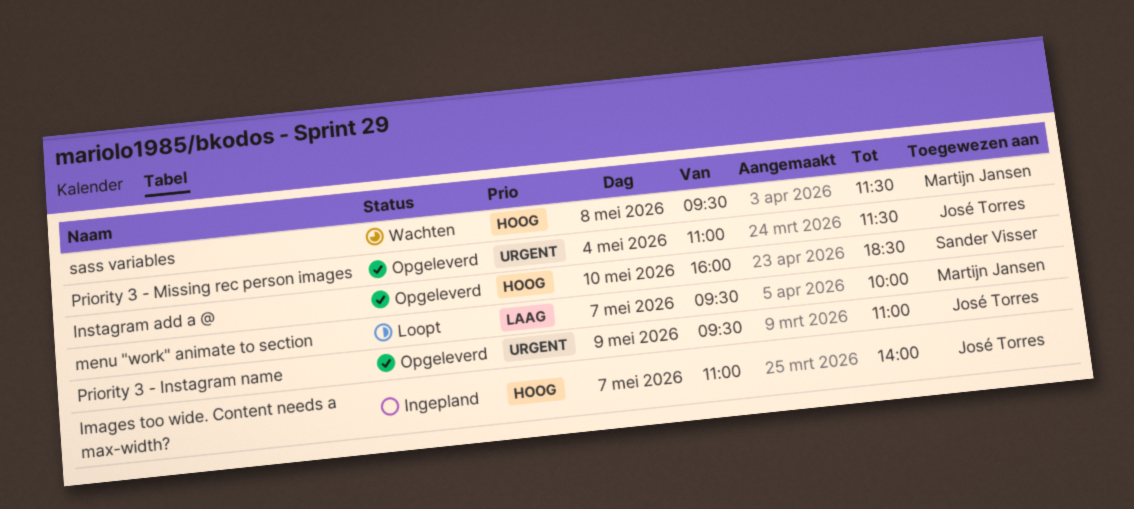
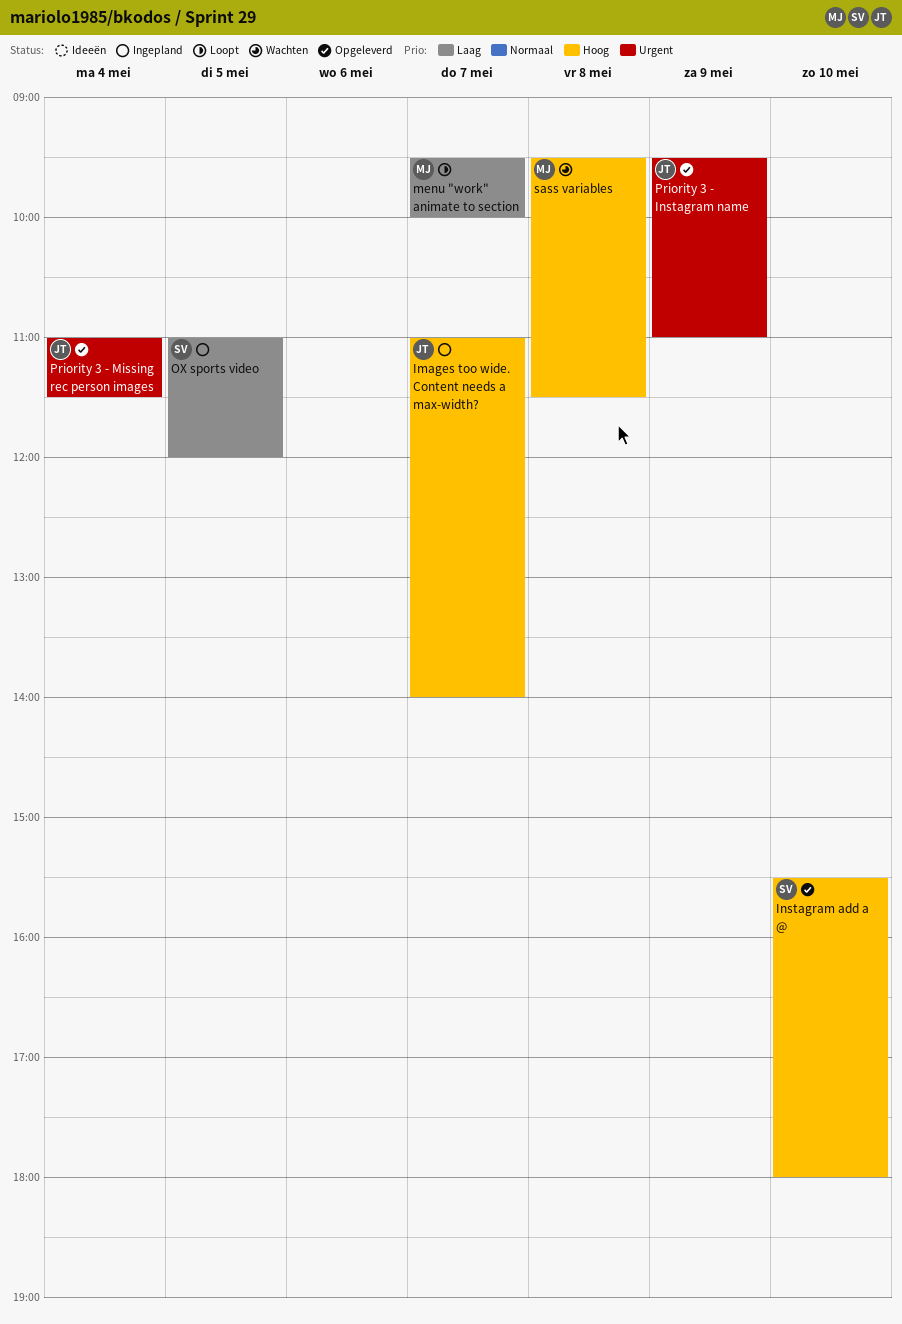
Instagram add a @, begins: 16:00 -> 15:30
Instagram add a @, ends: 18:30 -> 18:00
OX sports video: none -> present

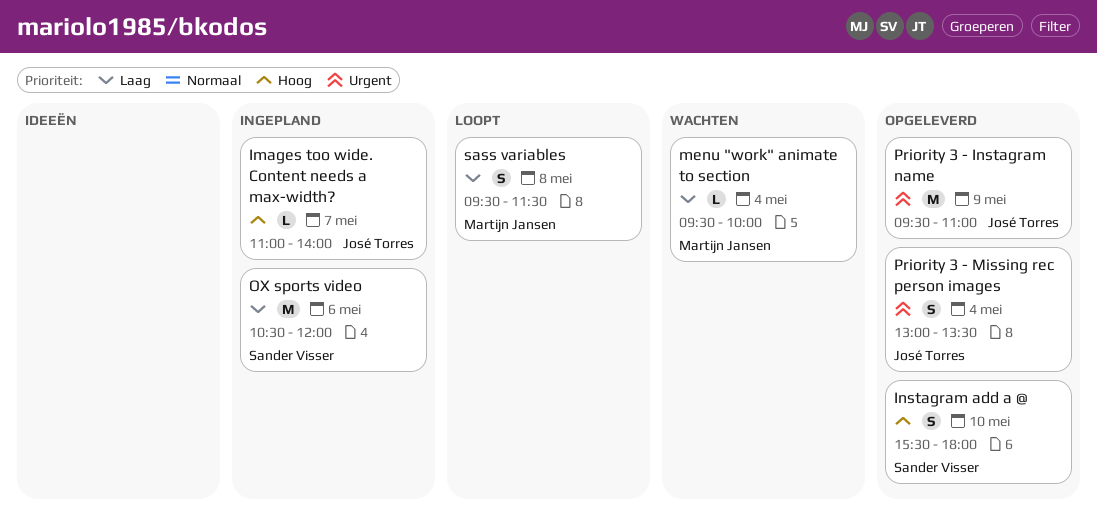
menu "work" animate to section, status: Loopt -> Wachten
menu "work" animate to section, day: May 7 -> May 4
OX sports video, day: May 5 -> May 6
OX sports video, begins: 11:00 -> 10:30
Priority 3 - Missing rec person images, begins: 11:00 -> 13:00
Priority 3 - Missing rec person images, ends: 11:30 -> 13:30
sass variables, status: Wachten -> Loopt
sass variables, priority: Hoog -> Laag

